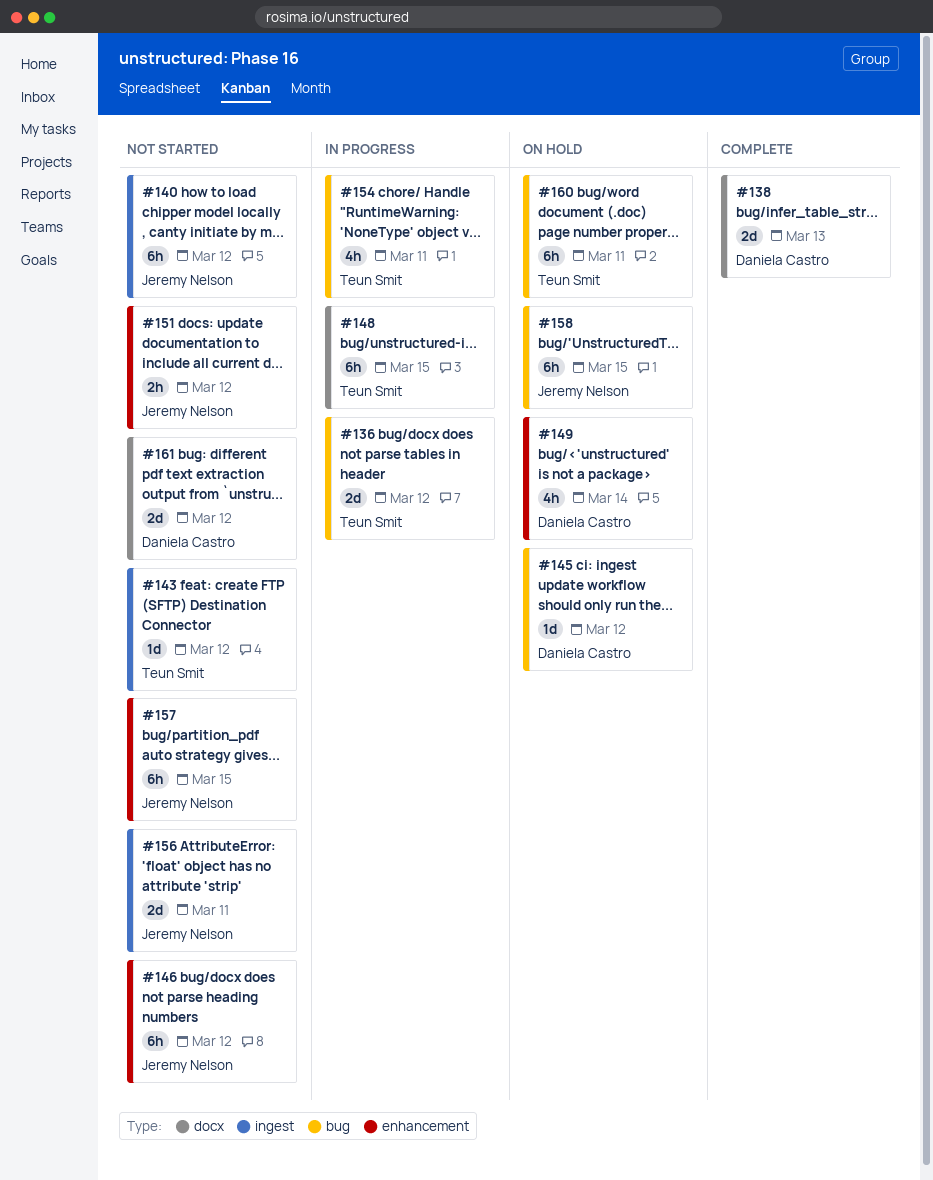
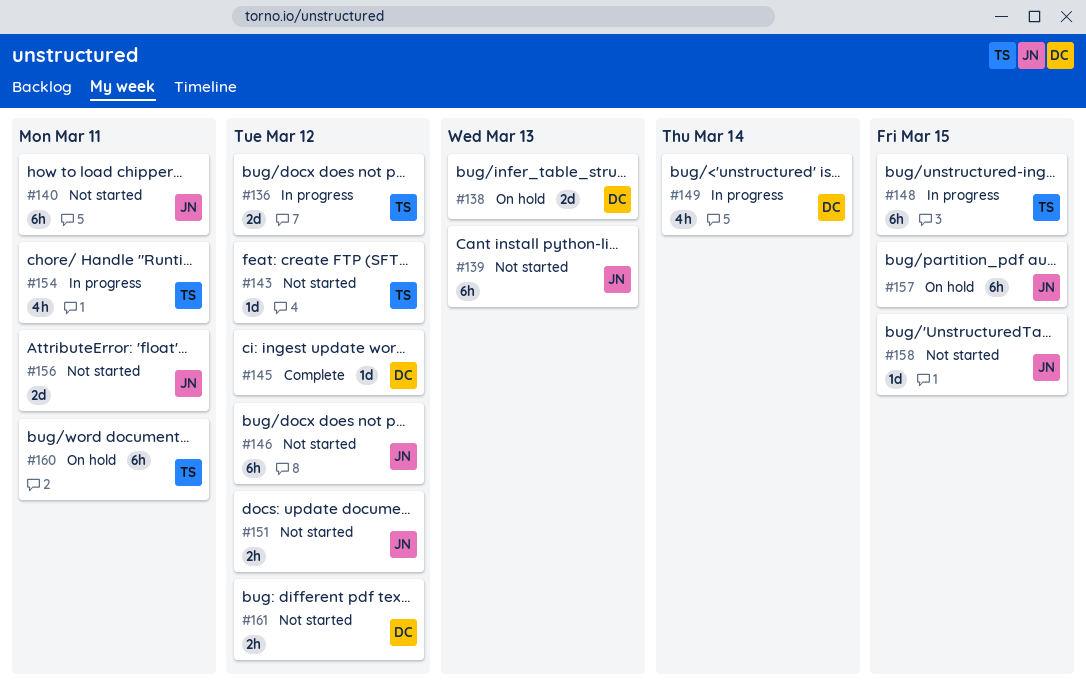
#138, status: Complete -> On hold
#139: none -> present
#140, due: Mar 12 -> Mar 11
#145, status: On hold -> Complete
#149, status: On hold -> In progress
#157, status: Not started -> On hold
#158, status: On hold -> Not started
#158, estimate: 6h -> 1d
#161, estimate: 2d -> 2h

